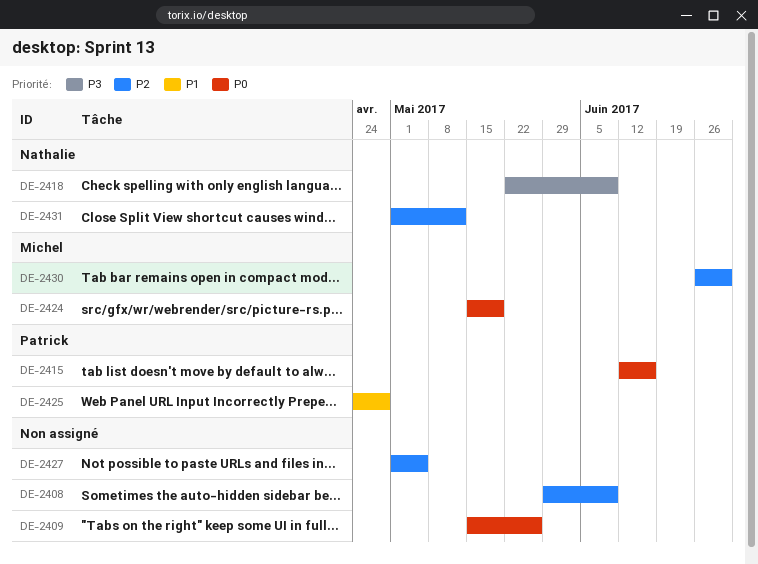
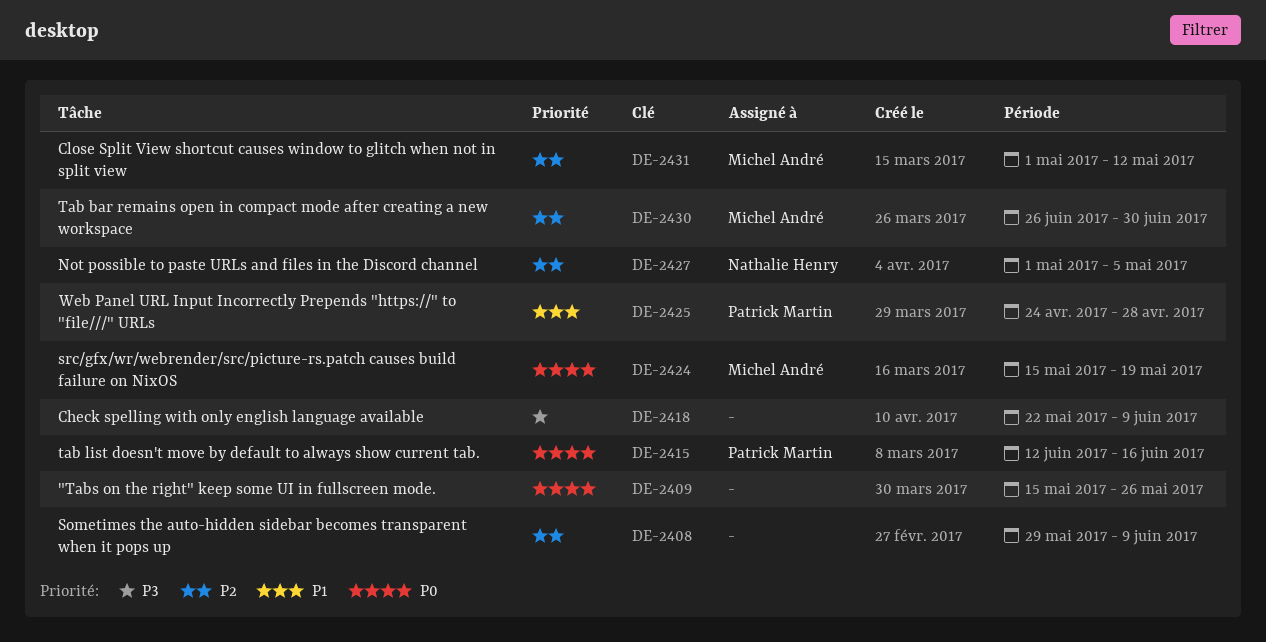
DE-2418, owner: Nathalie Henry -> none
DE-2427, owner: none -> Nathalie Henry
DE-2431, owner: Nathalie Henry -> Michel André

